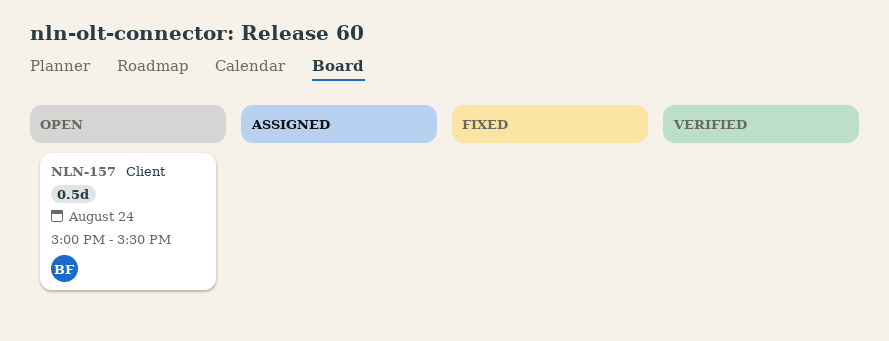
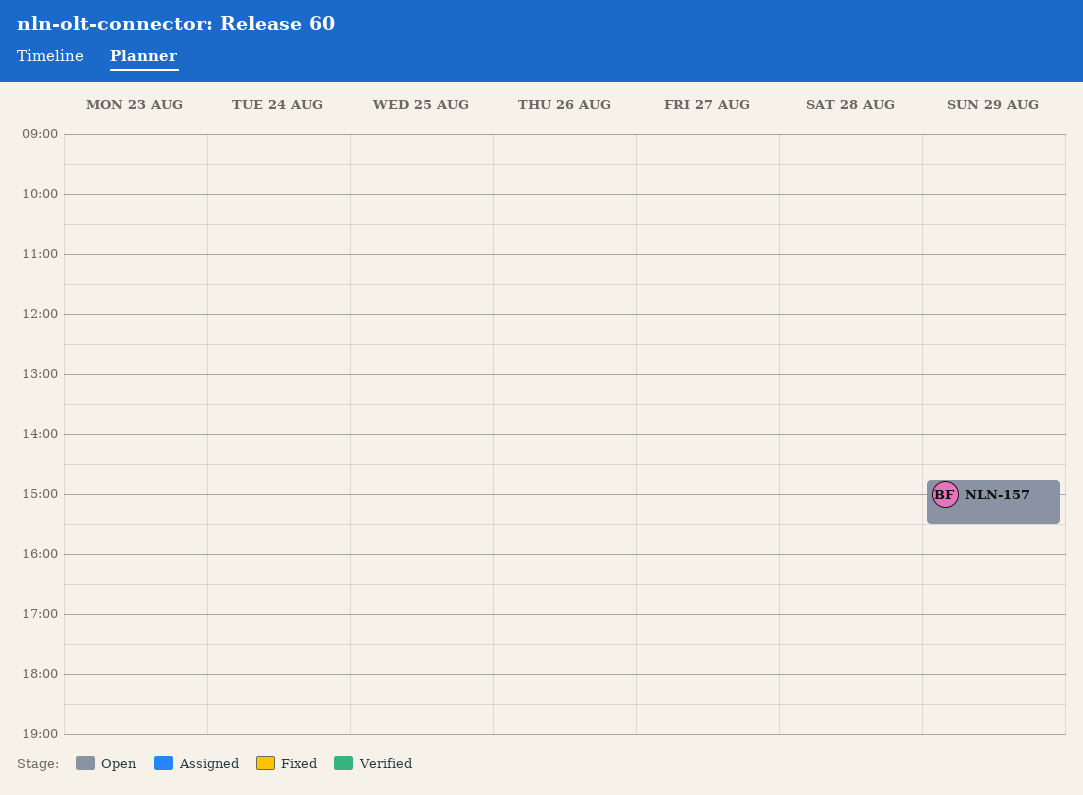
NLN-157, day: Aug 24 -> Aug 29
NLN-157, begins: 15:00 -> 14:45

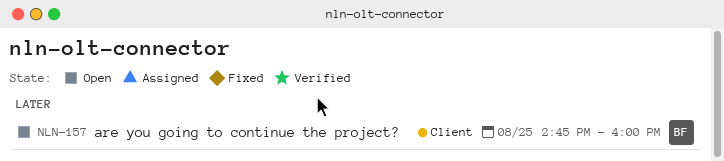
NLN-157, day: Aug 29 -> Aug 25
NLN-157, ends: 15:30 -> 16:00

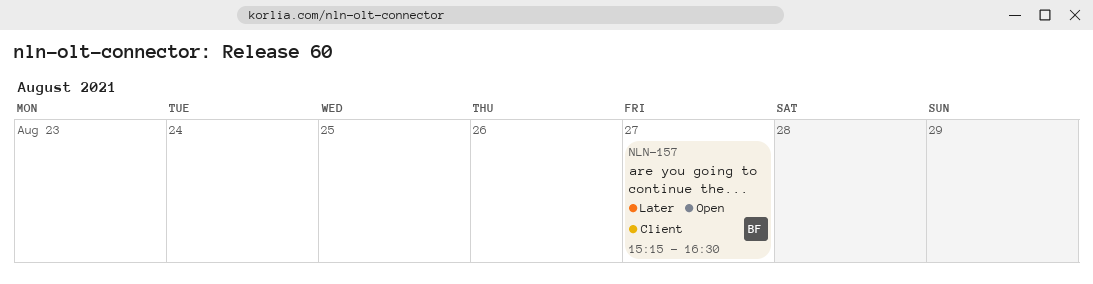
NLN-157, day: Aug 25 -> Aug 27
NLN-157, begins: 14:45 -> 15:15
NLN-157, ends: 16:00 -> 16:30

